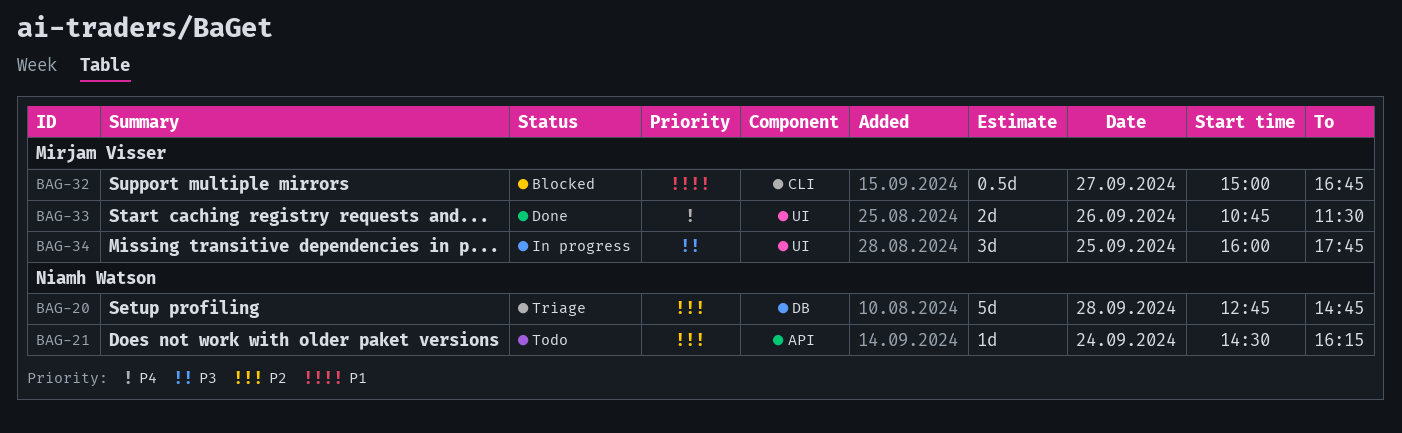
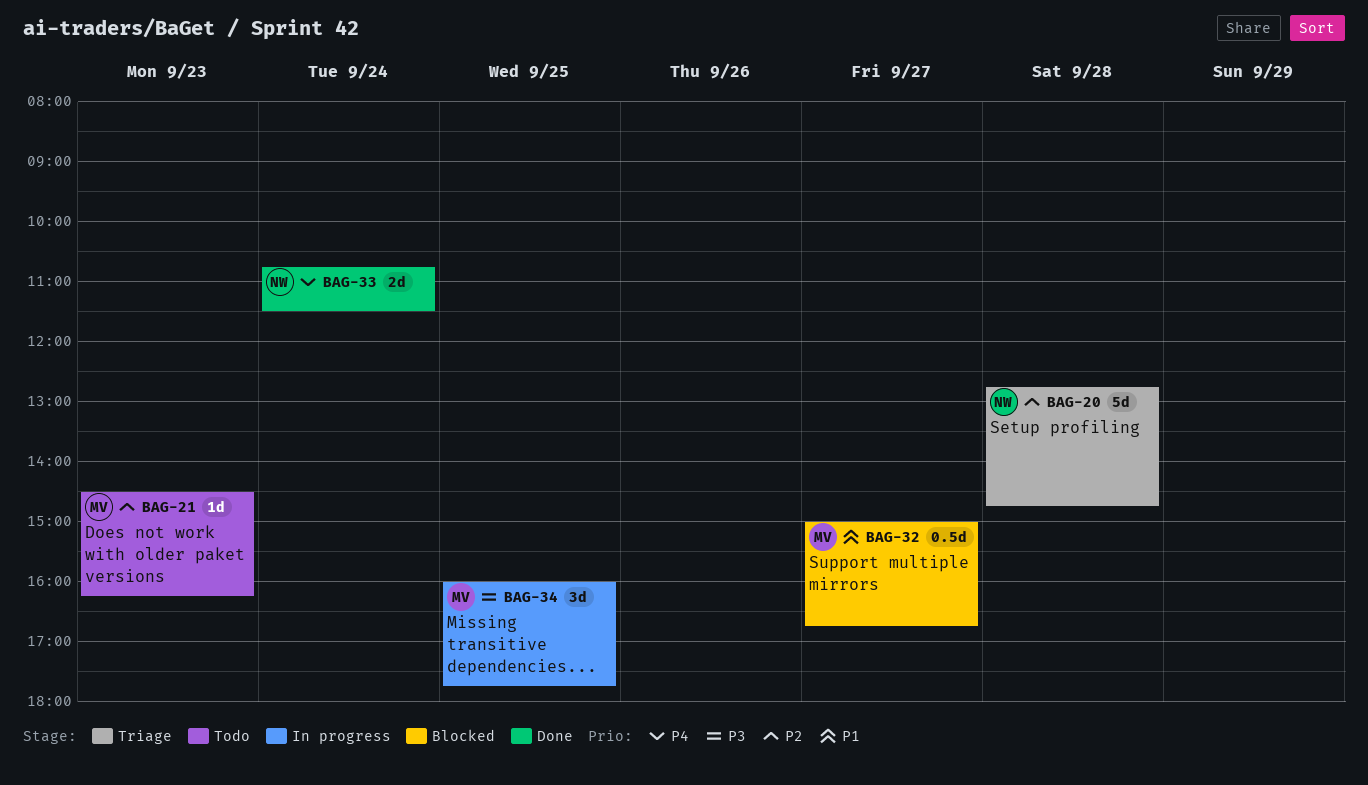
BAG-21, owner: Niamh Watson -> Mirjam Visser
BAG-21, day: Sep 24 -> Sep 23
BAG-33, owner: Mirjam Visser -> Niamh Watson
BAG-33, day: Sep 26 -> Sep 24

